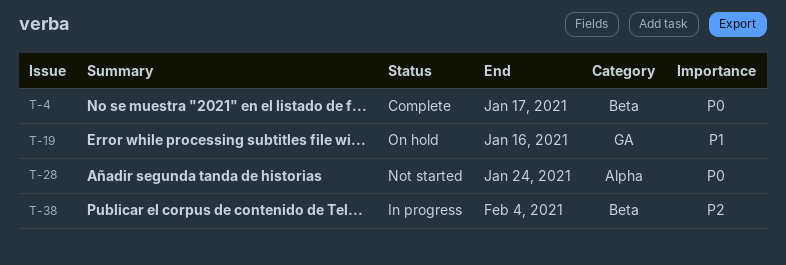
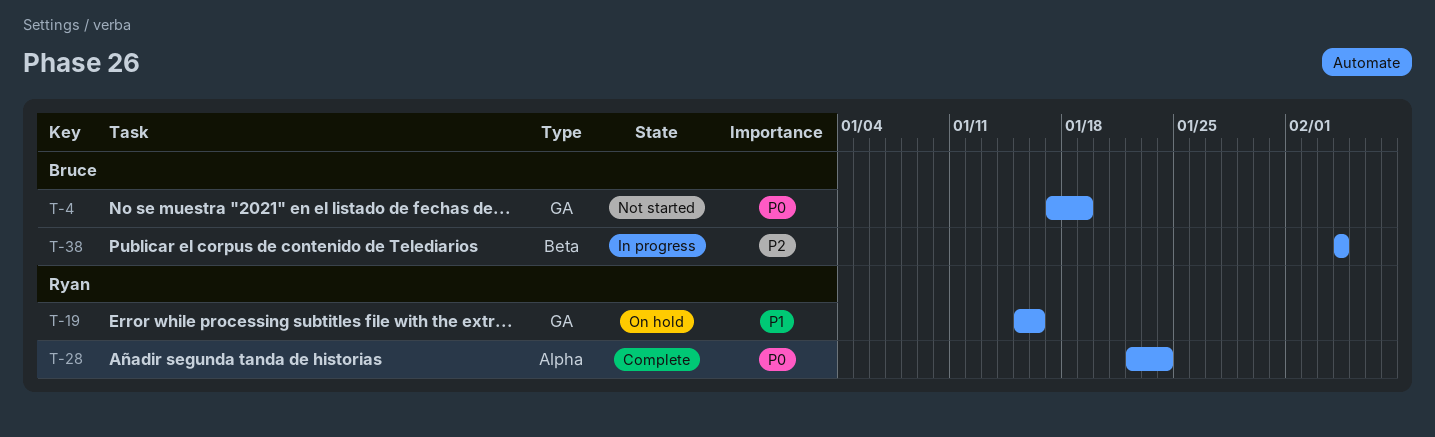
T-4, status: Complete -> Not started
T-4, label: Beta -> GA
T-4, due: Jan 17 -> Jan 19
T-28, status: Not started -> Complete

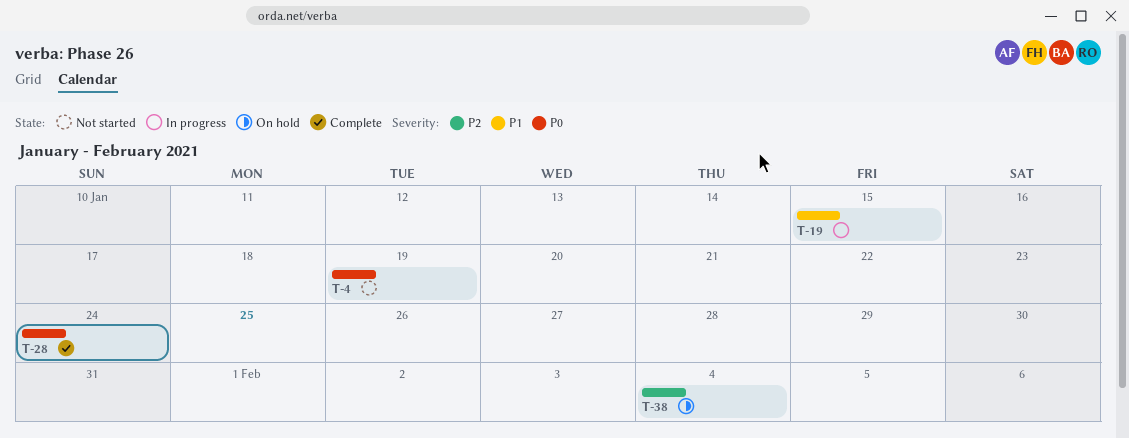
T-19, status: On hold -> In progress
T-19, due: Jan 16 -> Jan 15
T-38, status: In progress -> On hold

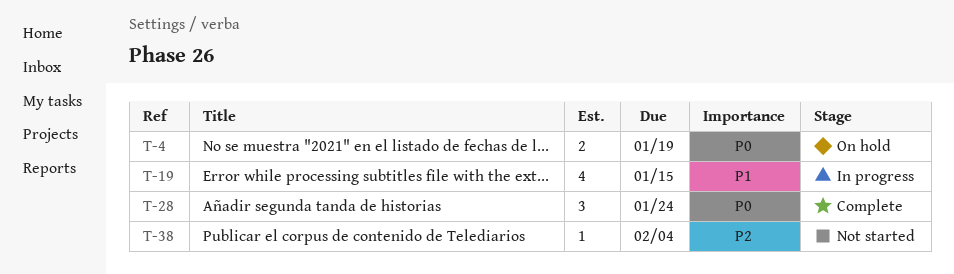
T-4, status: Not started -> On hold
T-38, status: On hold -> Not started

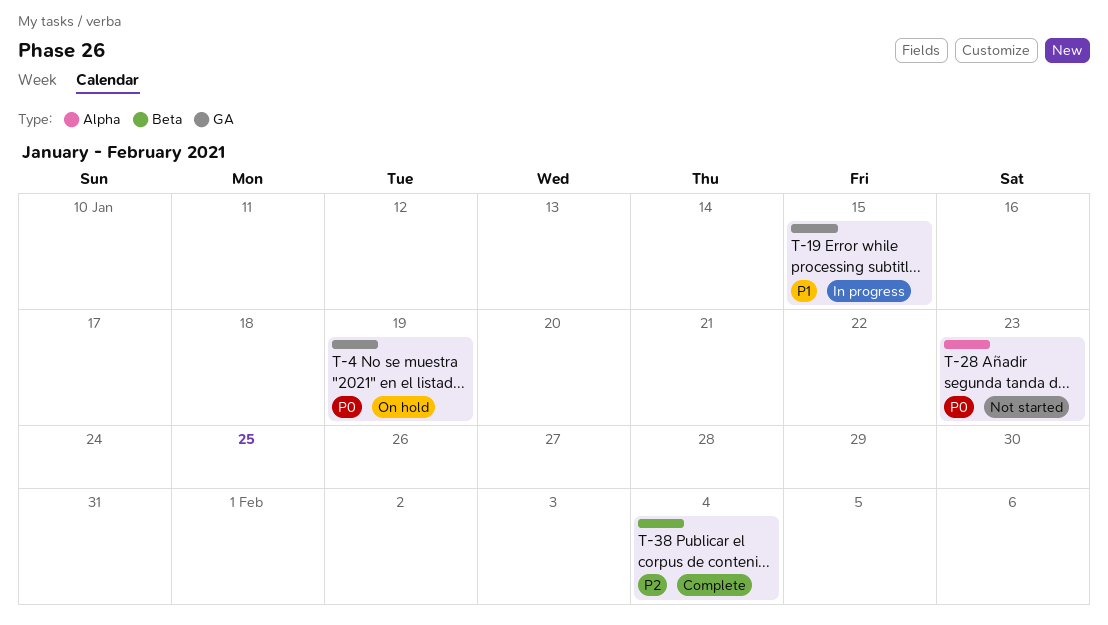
T-28, status: Complete -> Not started
T-28, due: Jan 24 -> Jan 23
T-38, status: Not started -> Complete

